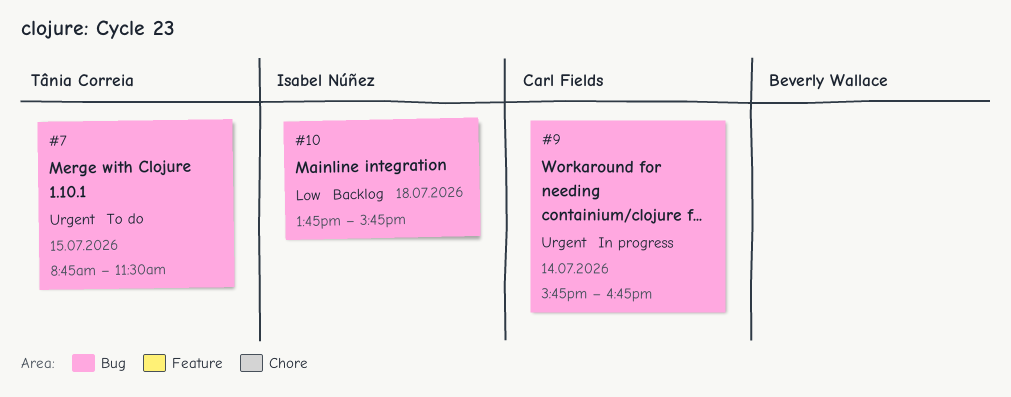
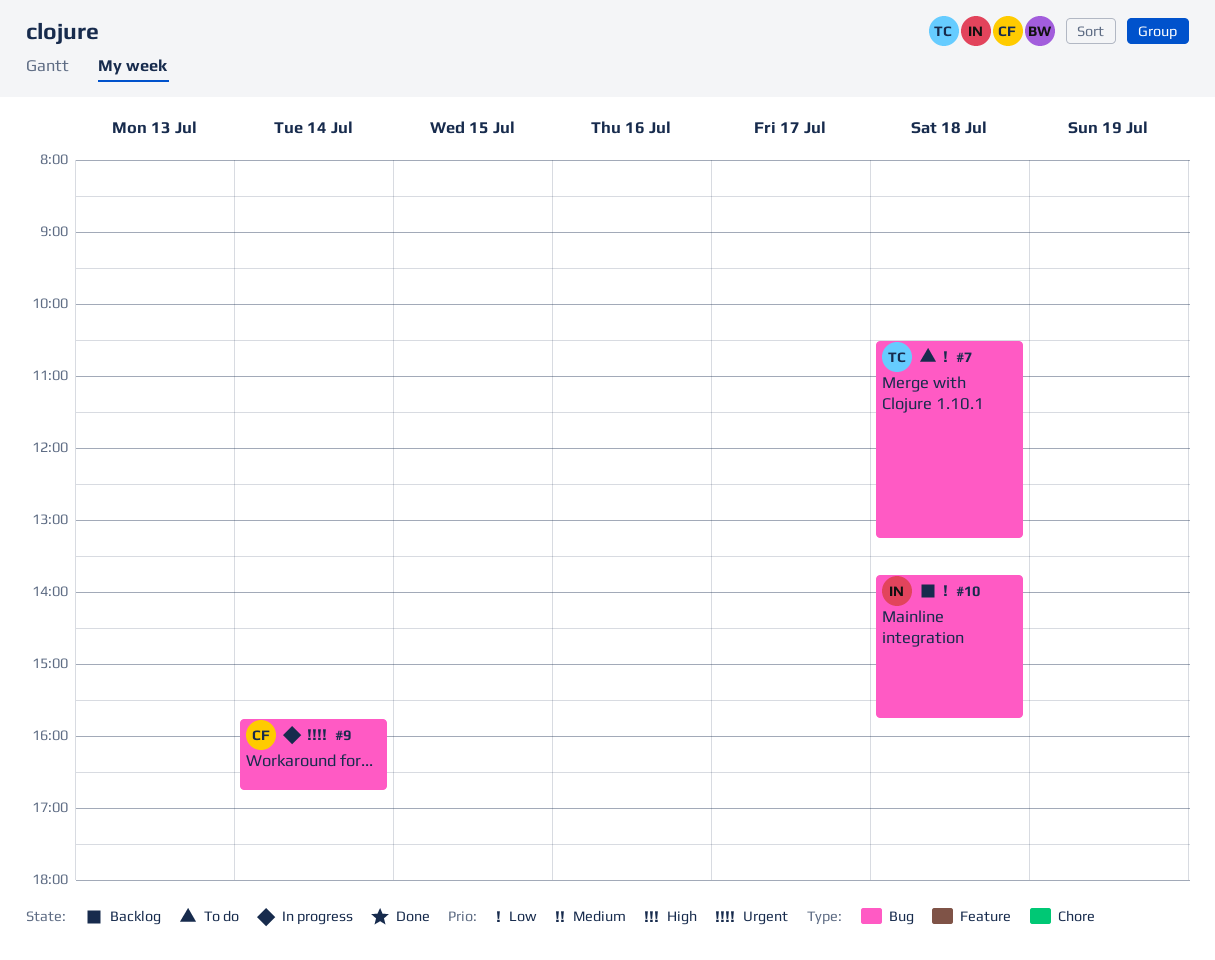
#7, priority: Urgent -> Low
#7, day: Jul 15 -> Jul 18
#7, begins: 08:45 -> 10:30
#7, ends: 11:30 -> 13:15

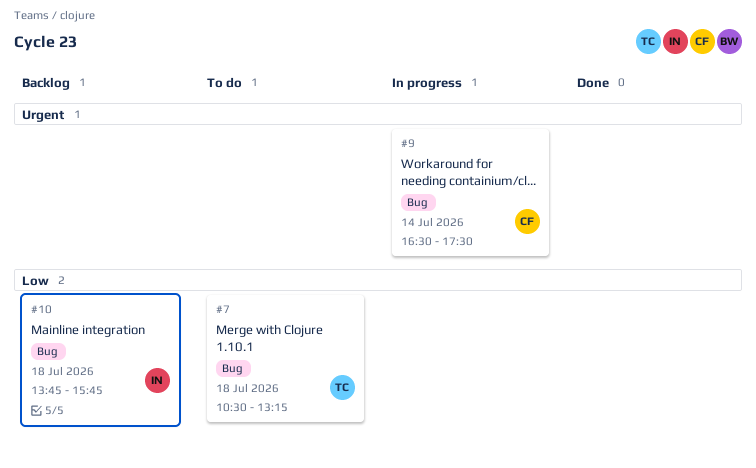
#9, begins: 15:45 -> 16:30
#9, ends: 16:45 -> 17:30

